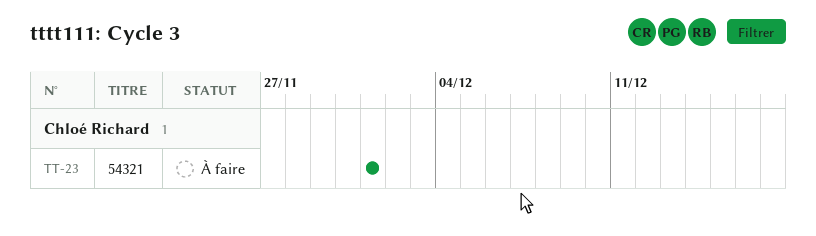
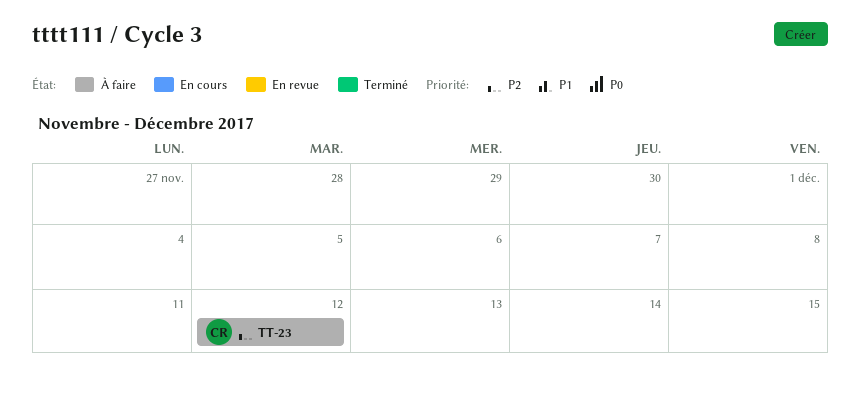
TT-23, start: Dec 1 -> Dec 12
TT-23, due: Dec 1 -> Dec 12

